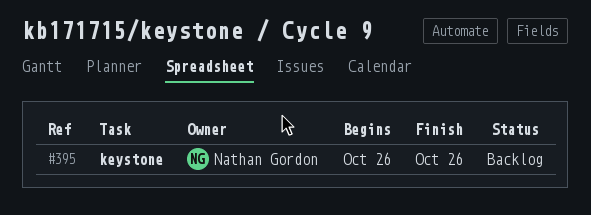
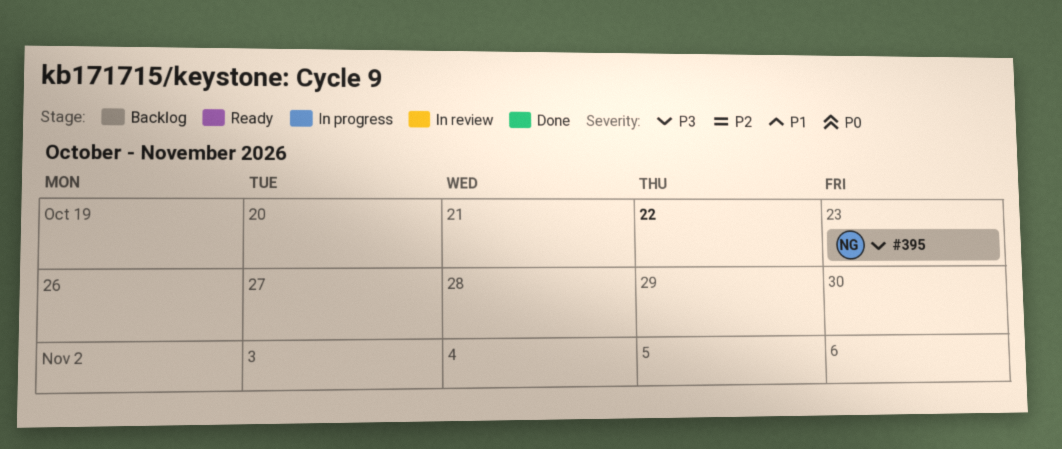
#395, start: Oct 26 -> Oct 23
#395, due: Oct 26 -> Oct 23

